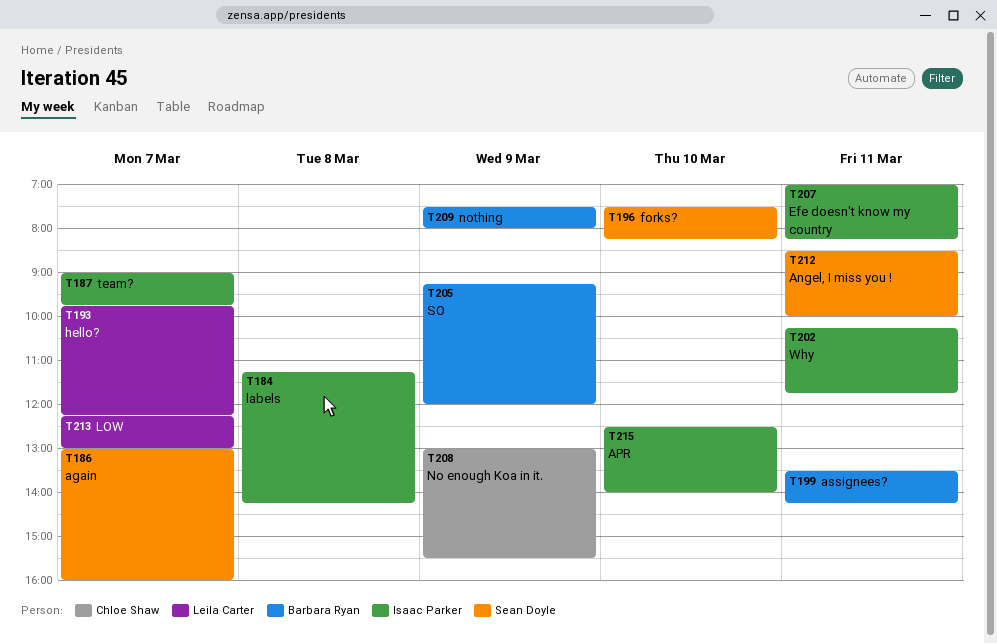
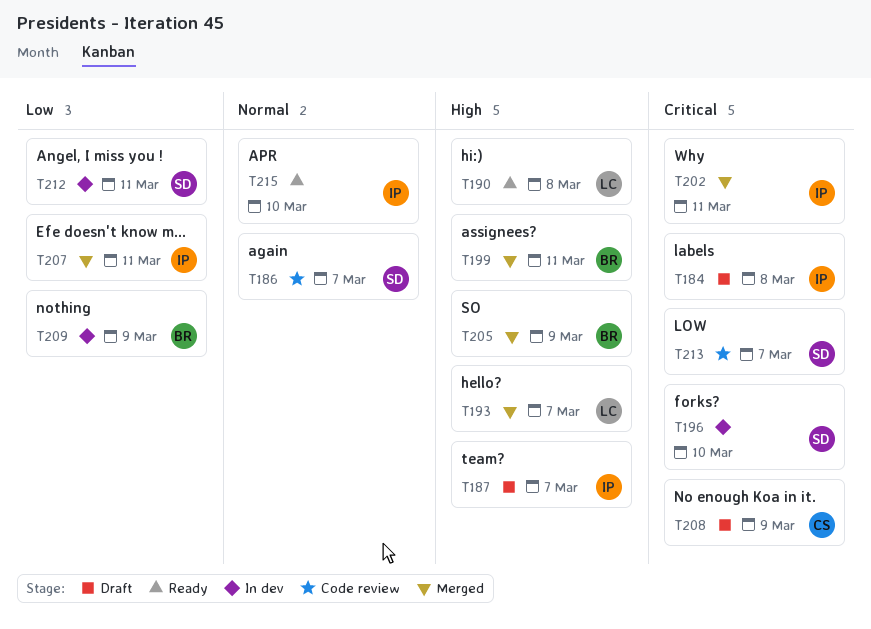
T190: none -> present
T213, owner: Leila Carter -> Sean Doyle

